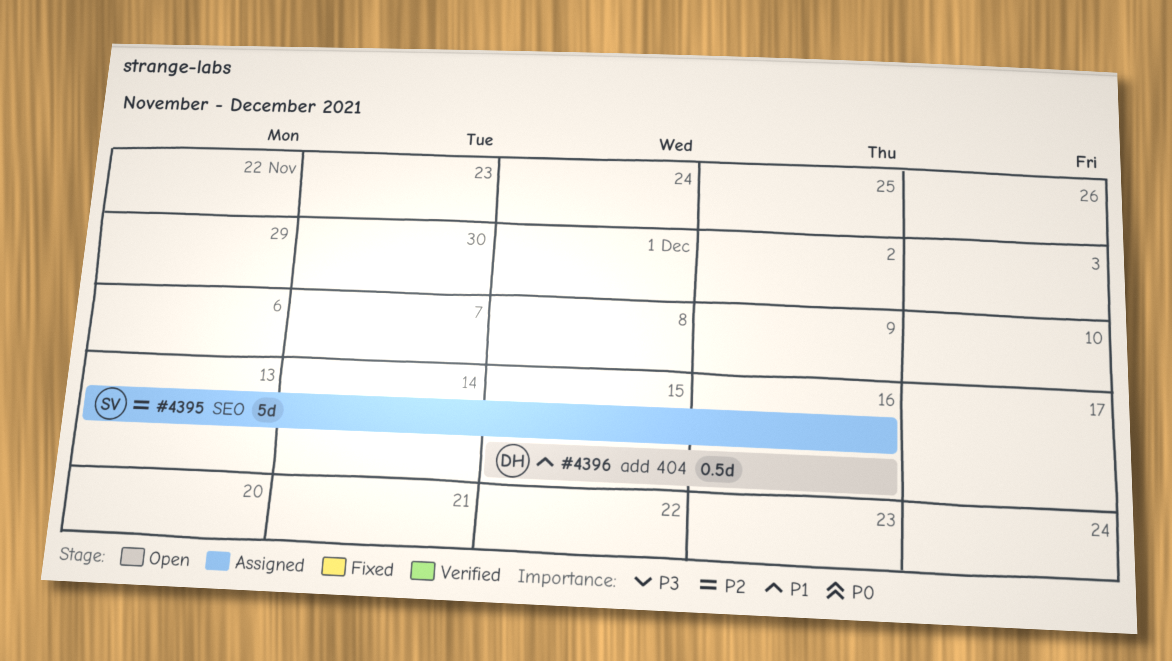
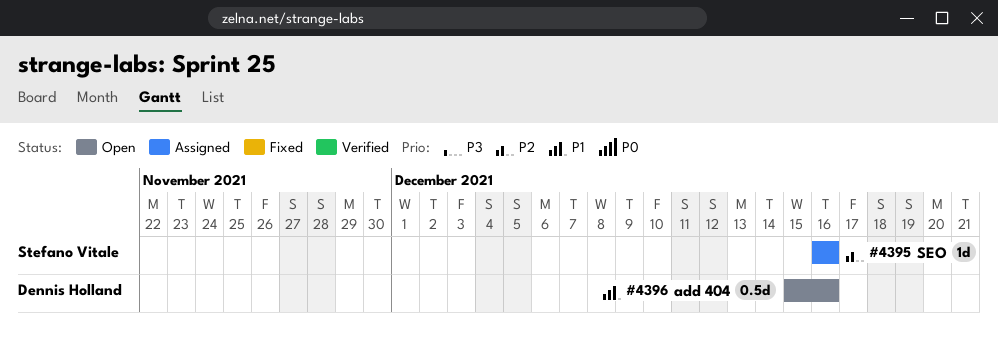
#4395, estimate: 5d -> 1d
#4395, start: Dec 13 -> Dec 16

